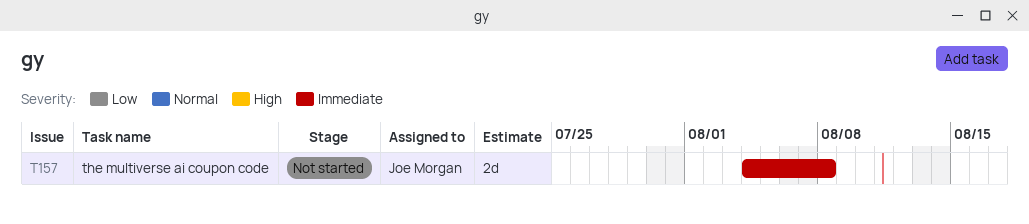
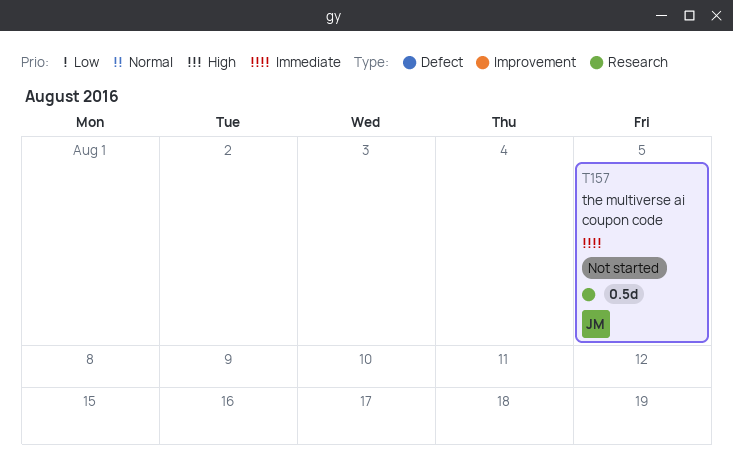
T157, estimate: 2d -> 0.5d
T157, due: Aug 8 -> Aug 5

